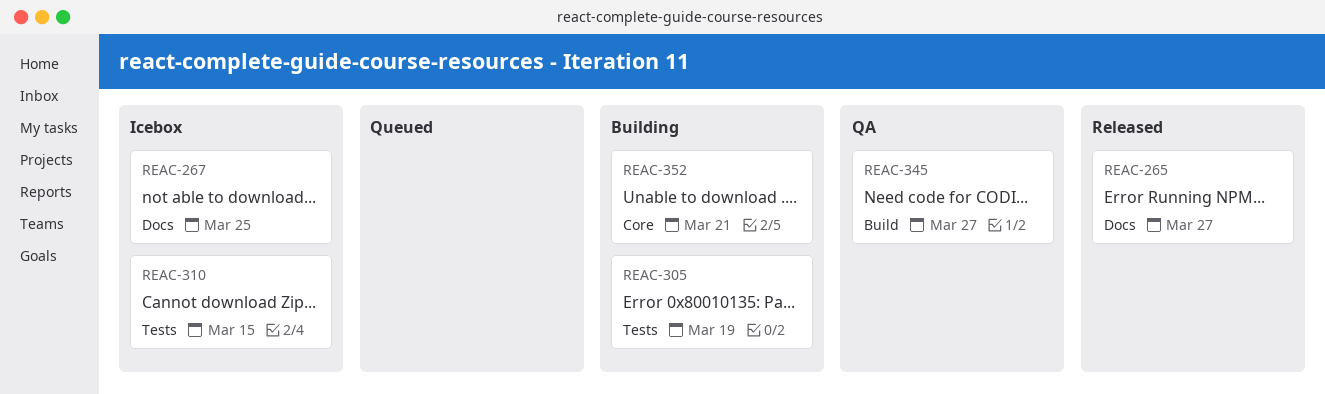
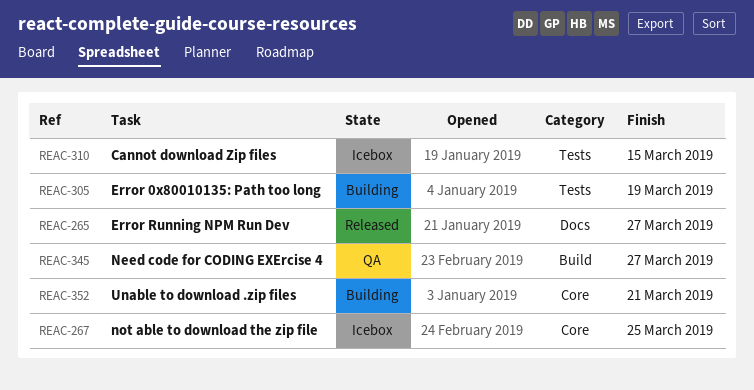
REAC-267, label: Docs -> Core

